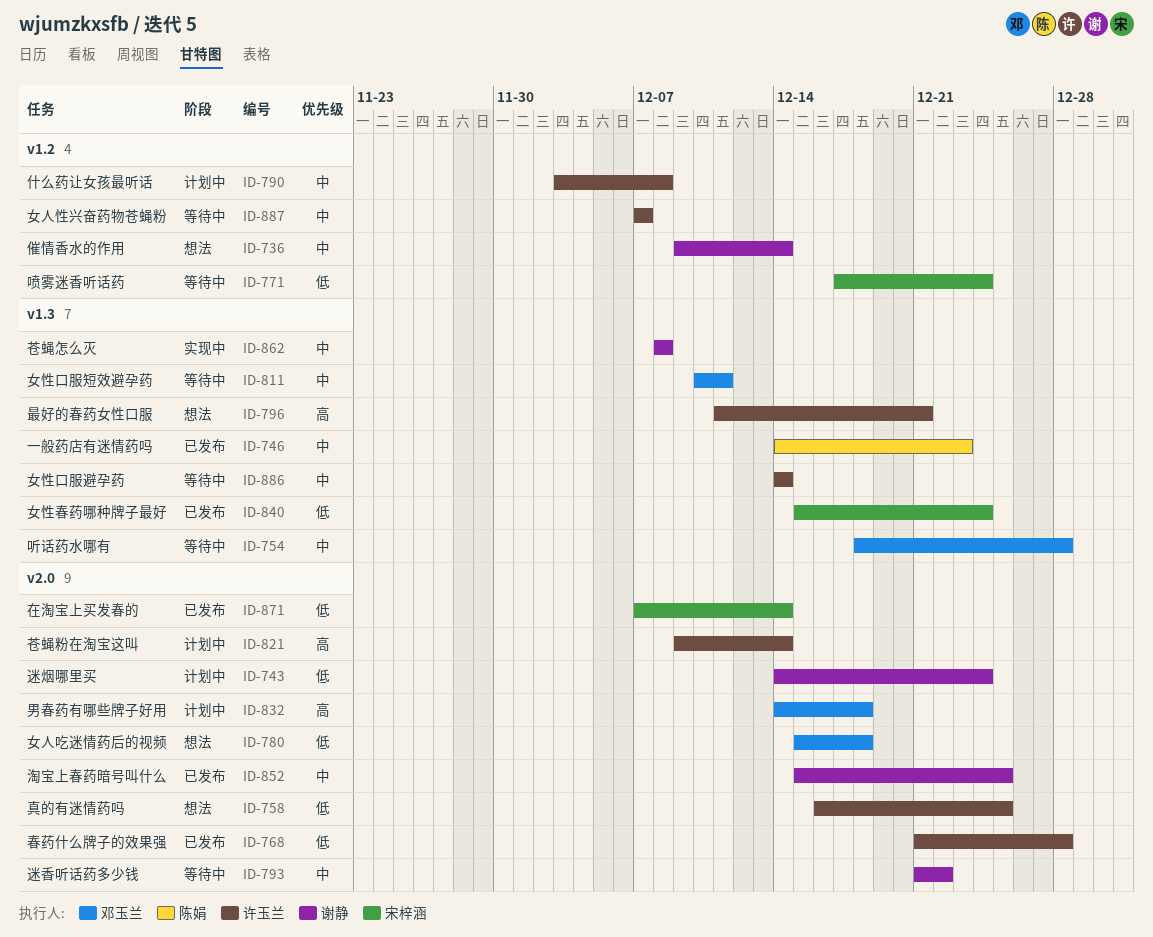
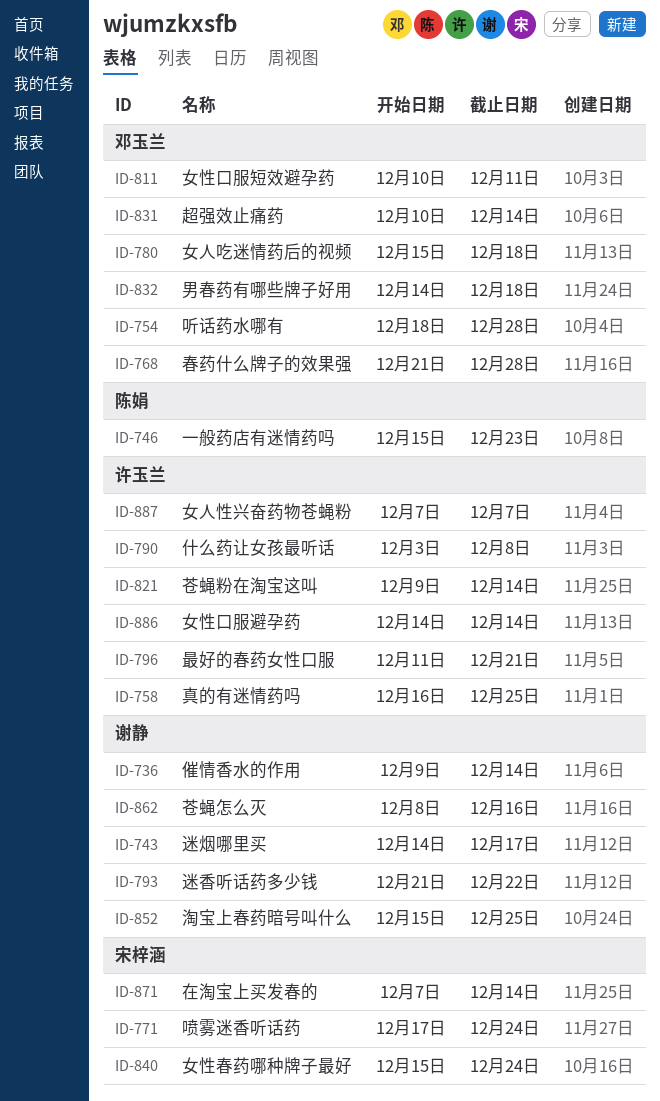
ID-743, due: Dec 24 -> Dec 17
ID-746, start: Dec 14 -> Dec 15
ID-768, owner: 许玉兰 -> 邓玉兰
ID-831: none -> present
ID-862, due: Dec 8 -> Dec 16

